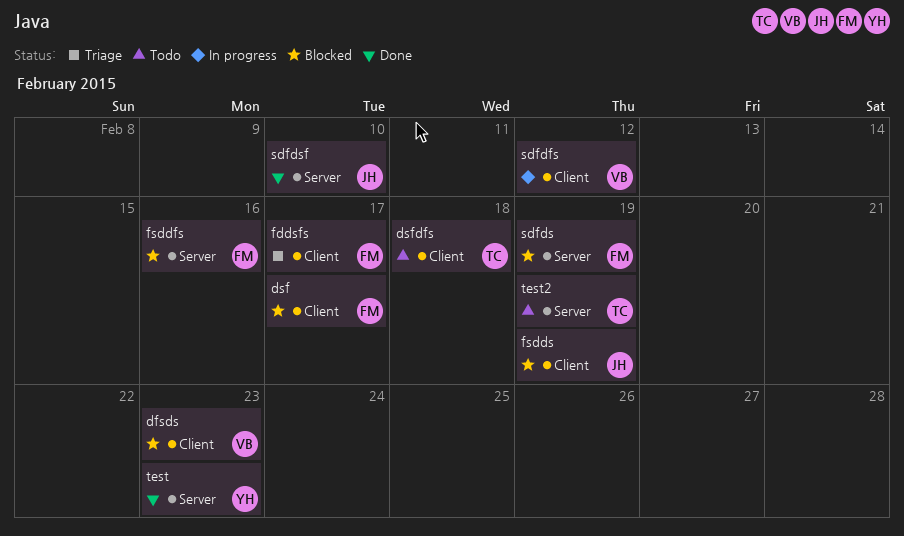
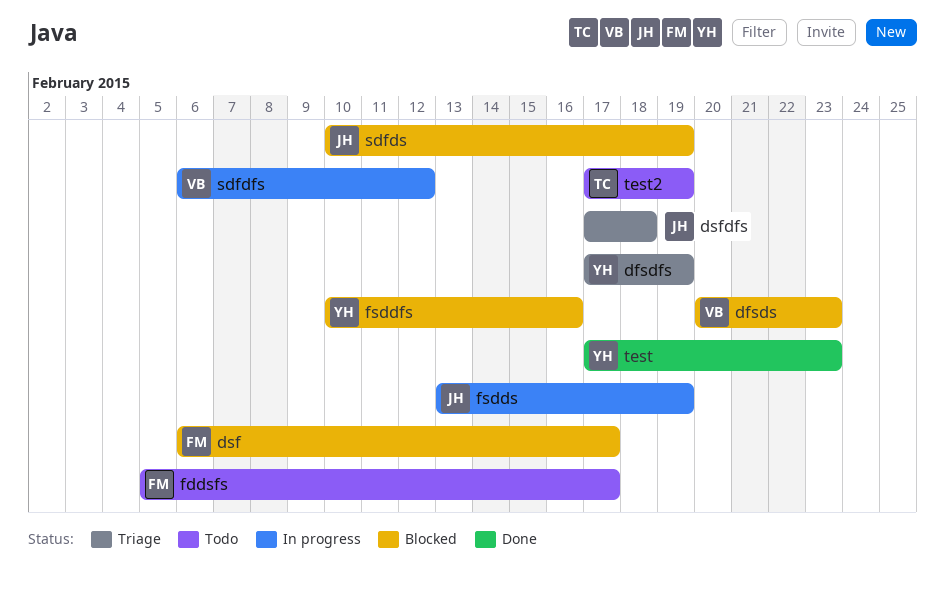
dfsdfs: none -> present
dsfdfs, status: Todo -> Triage
dsfdfs, owner: TC -> JH
fddsfs, status: Triage -> Todo
fsddfs, owner: FM -> YH
fsdds, status: Blocked -> In progress
sdfds, owner: FM -> JH
sdfdsf: present -> none

